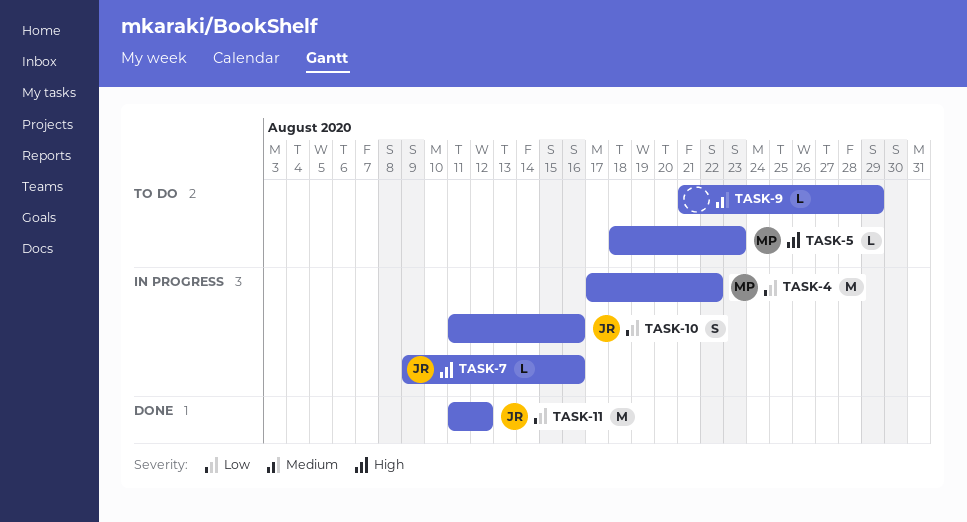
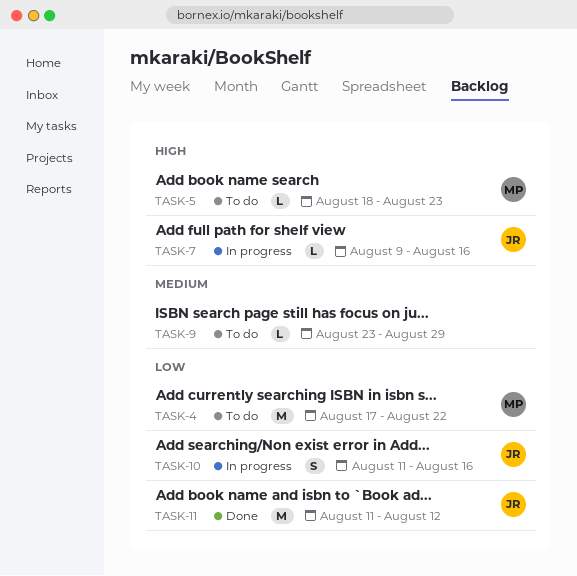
TASK-4, status: In progress -> To do
TASK-9, start: Aug 21 -> Aug 23

